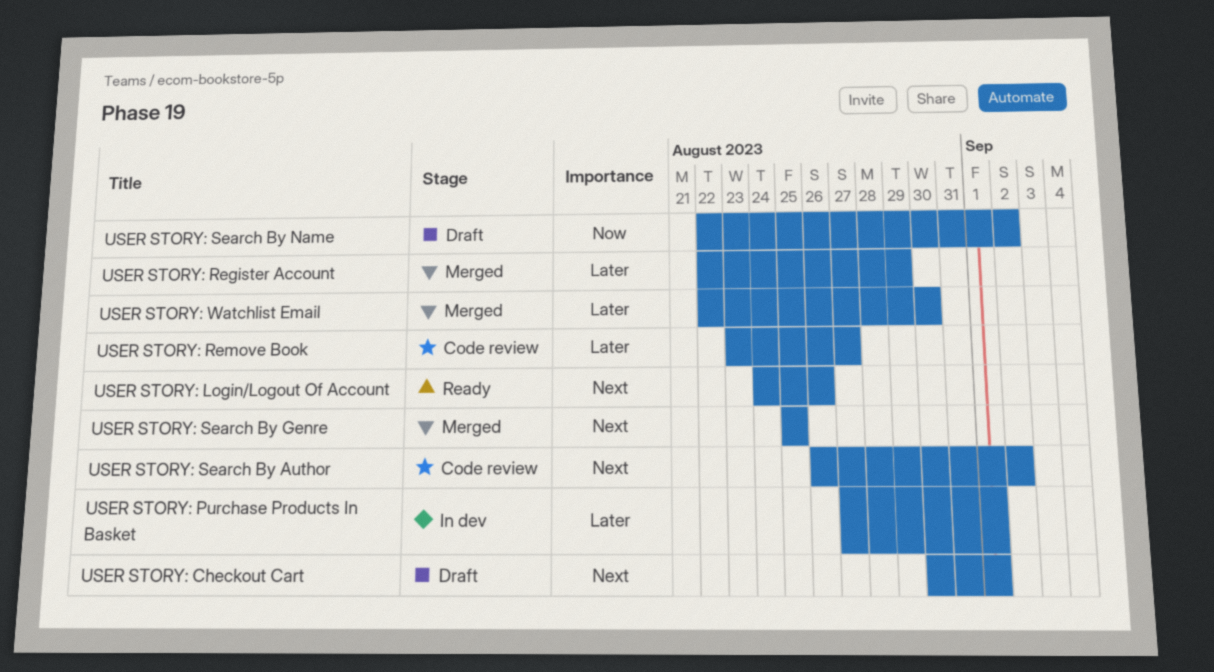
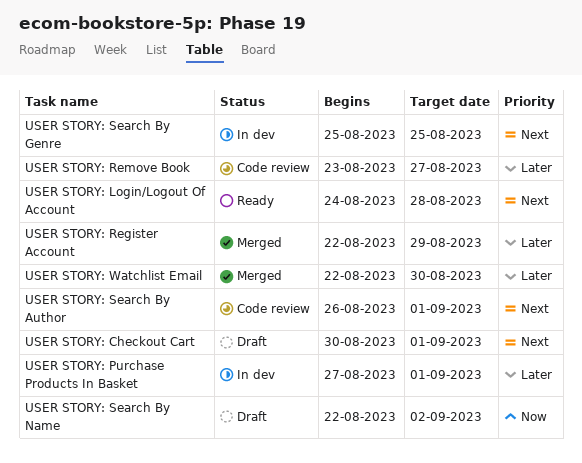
USER STORY: Login/Logout Of Account, due: Aug 26 -> Aug 28
USER STORY: Search By Author, due: Sep 2 -> Sep 1
USER STORY: Search By Genre, status: Merged -> In dev

